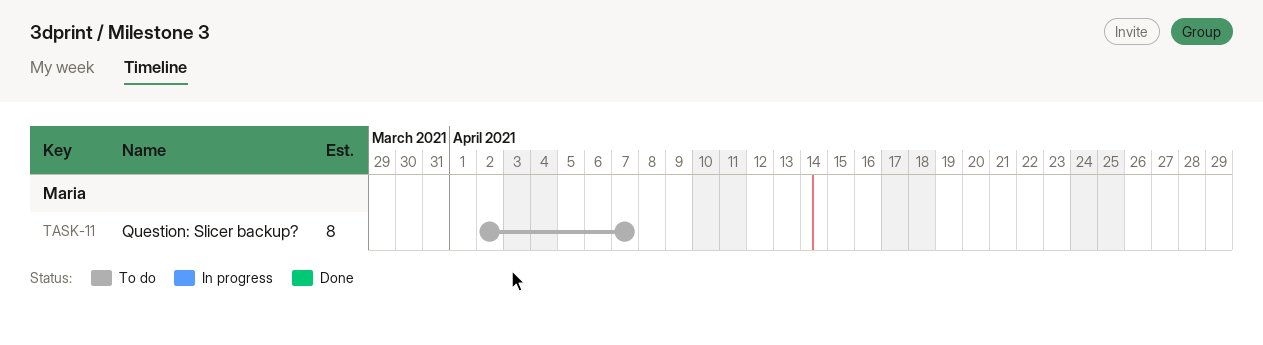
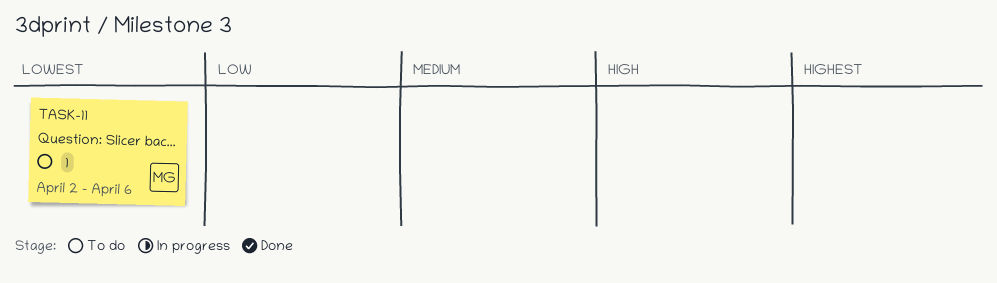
TASK-11, estimate: 8 -> 1
TASK-11, due: Apr 7 -> Apr 6

